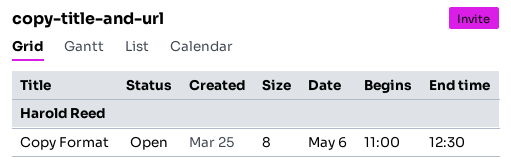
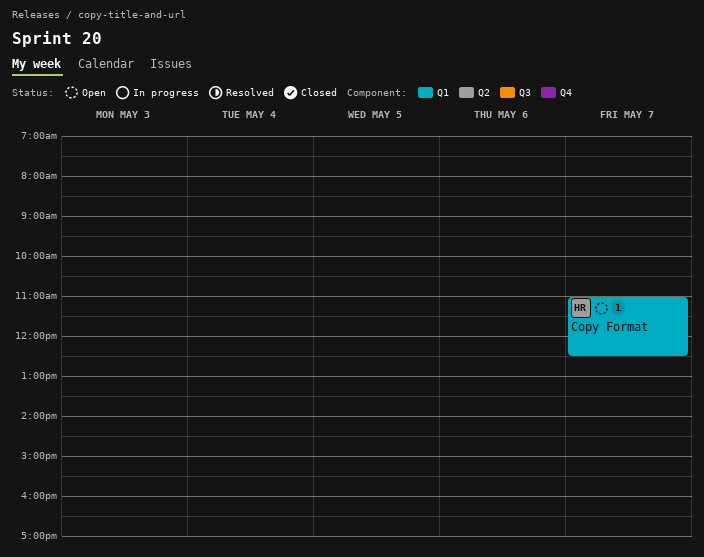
Copy Format, estimate: 8 -> 1
Copy Format, day: May 6 -> May 7

